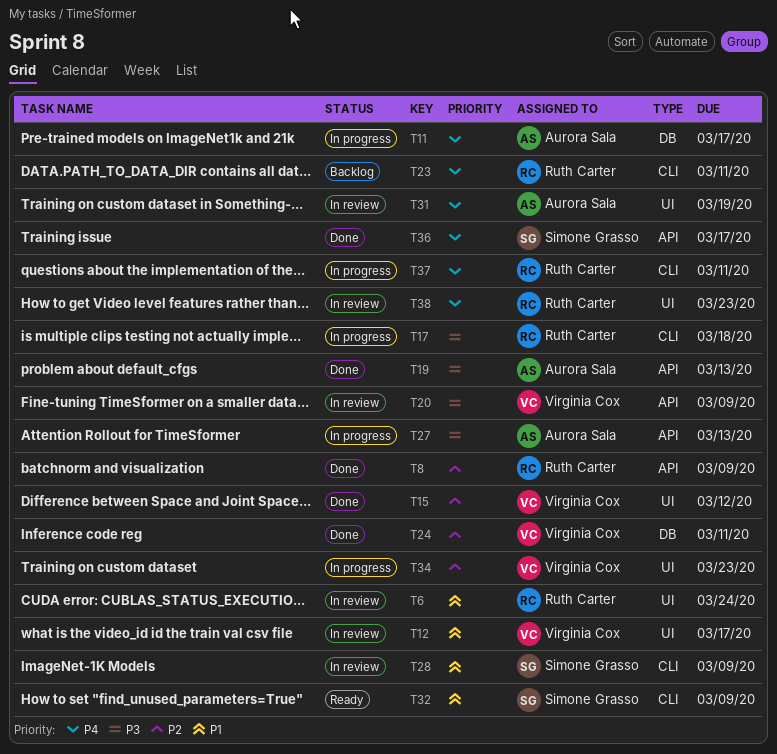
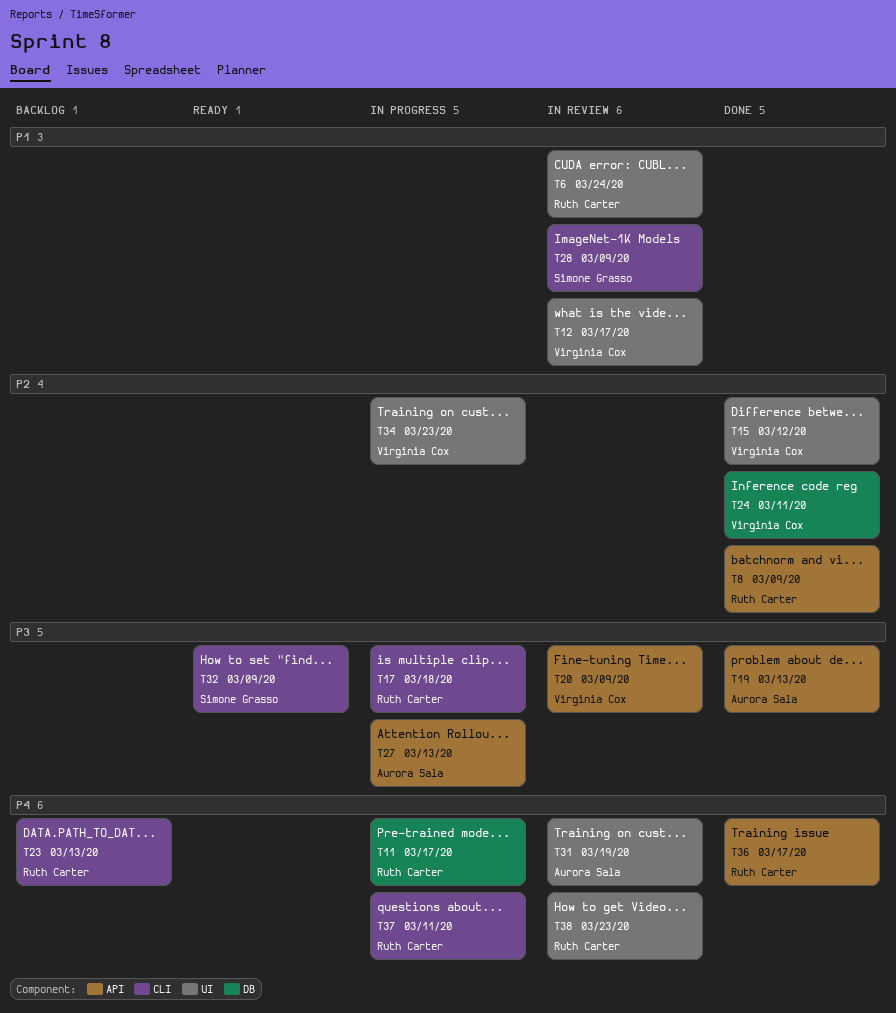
T11, owner: Aurora Sala -> Ruth Carter
T23, due: Mar 11 -> Mar 13
T32, priority: P1 -> P3
T36, owner: Simone Grasso -> Ruth Carter

